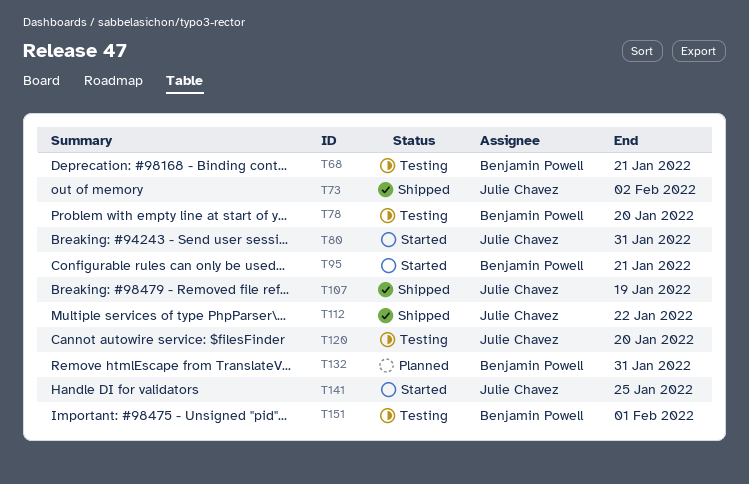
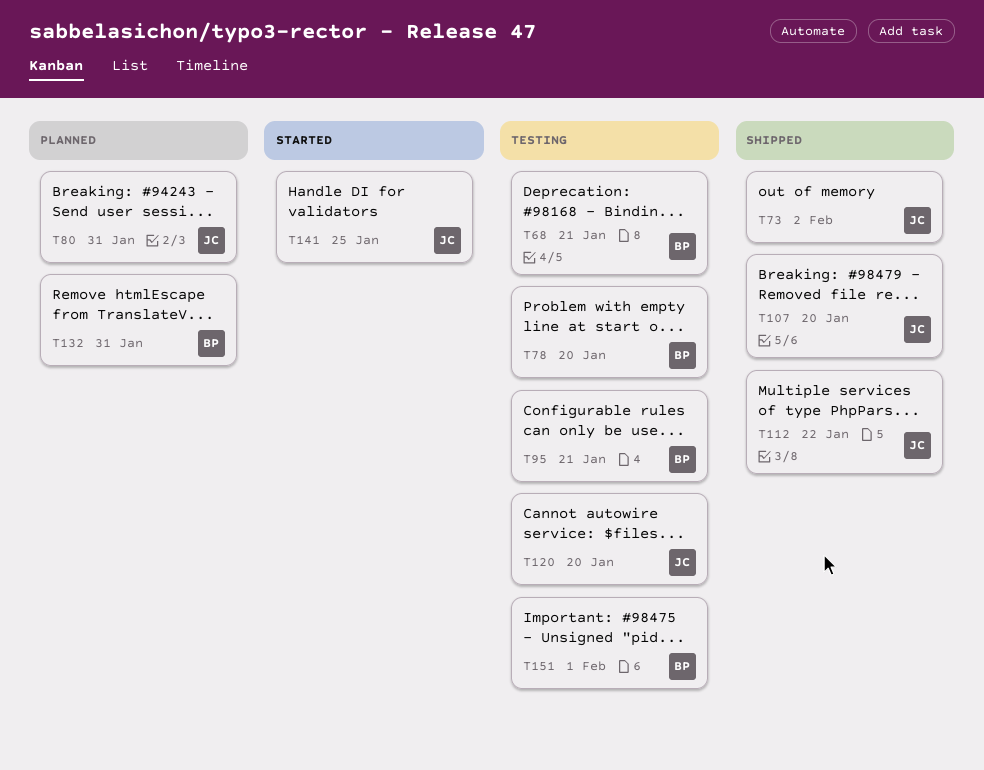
T80, status: Started -> Planned
T95, status: Started -> Testing
T107, due: Jan 19 -> Jan 20

